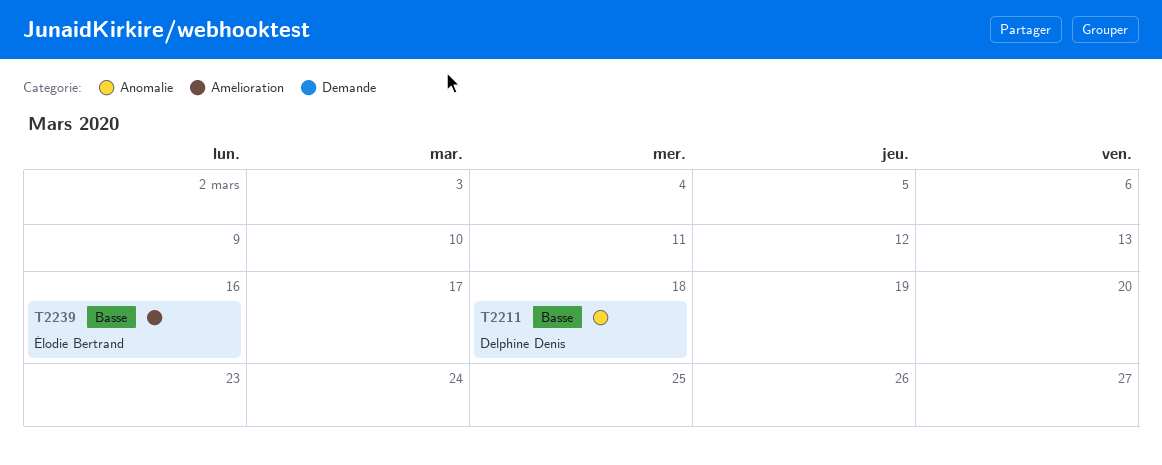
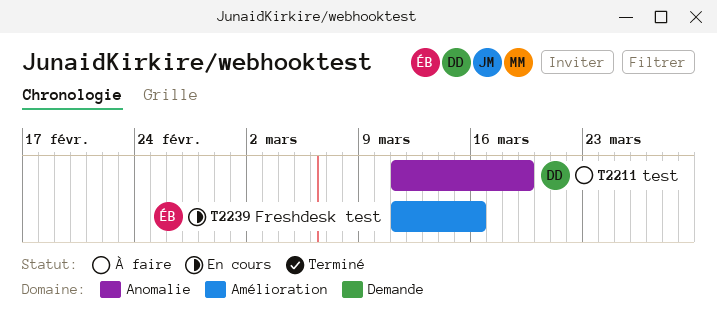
T2211, due: Mar 18 -> Mar 19

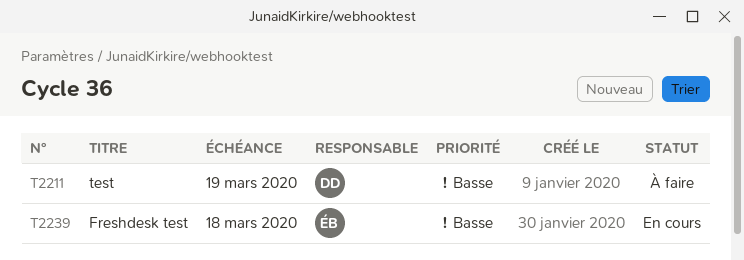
T2239, due: Mar 16 -> Mar 18

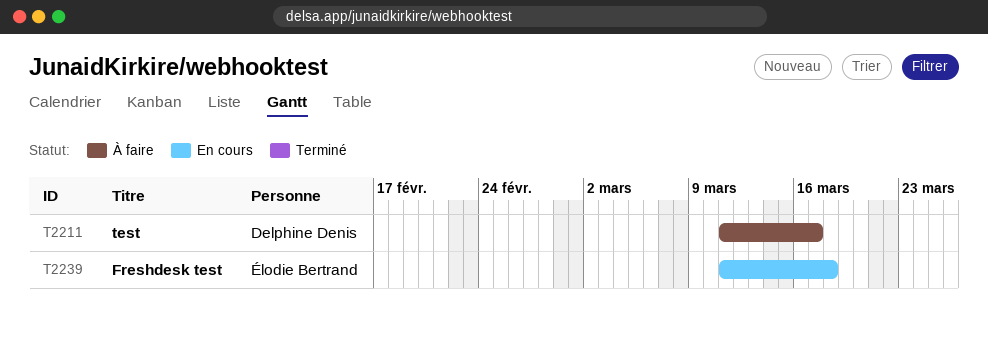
T2211, due: Mar 19 -> Mar 17

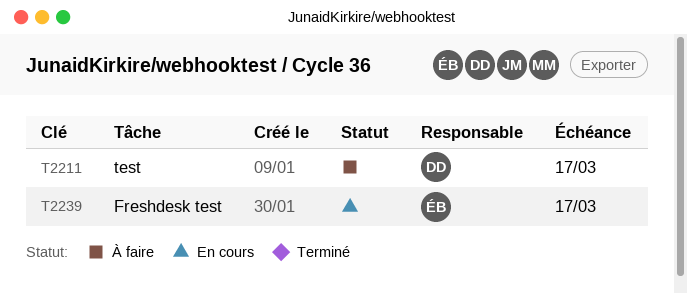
T2239, due: Mar 18 -> Mar 17

